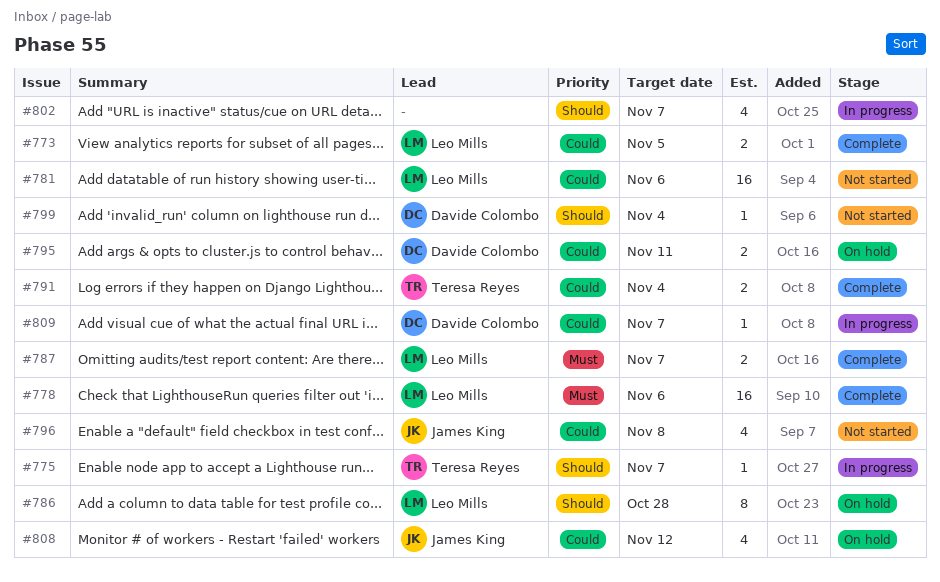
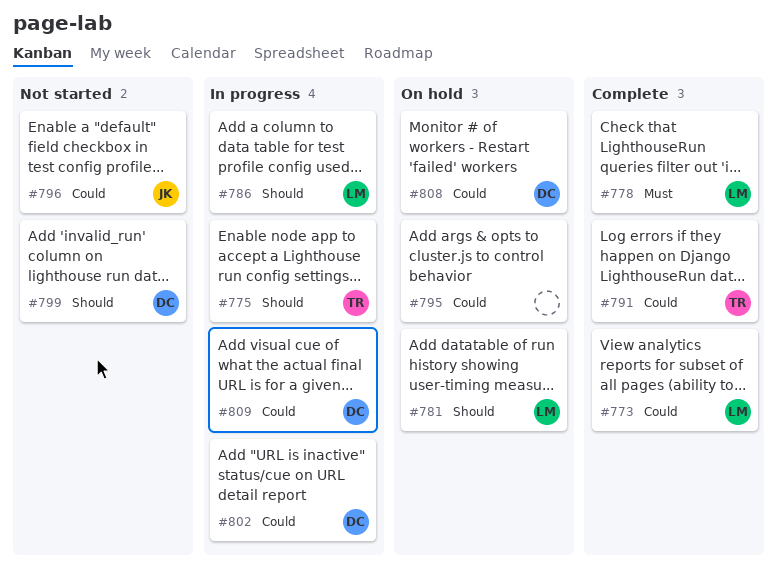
#781, status: Not started -> On hold
#781, priority: Could -> Should
#786, status: On hold -> In progress
#787: present -> none
#795, owner: Davide Colombo -> none
#802, owner: none -> Davide Colombo
#802, priority: Should -> Could
#808, owner: James King -> Davide Colombo

